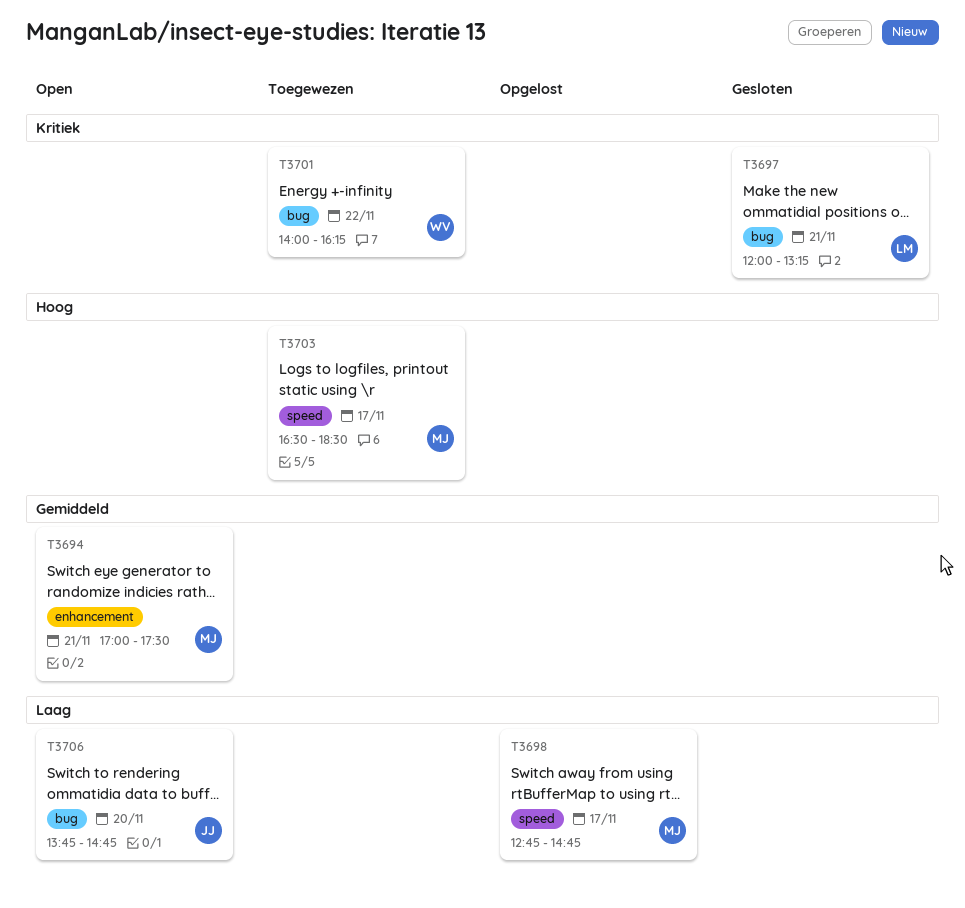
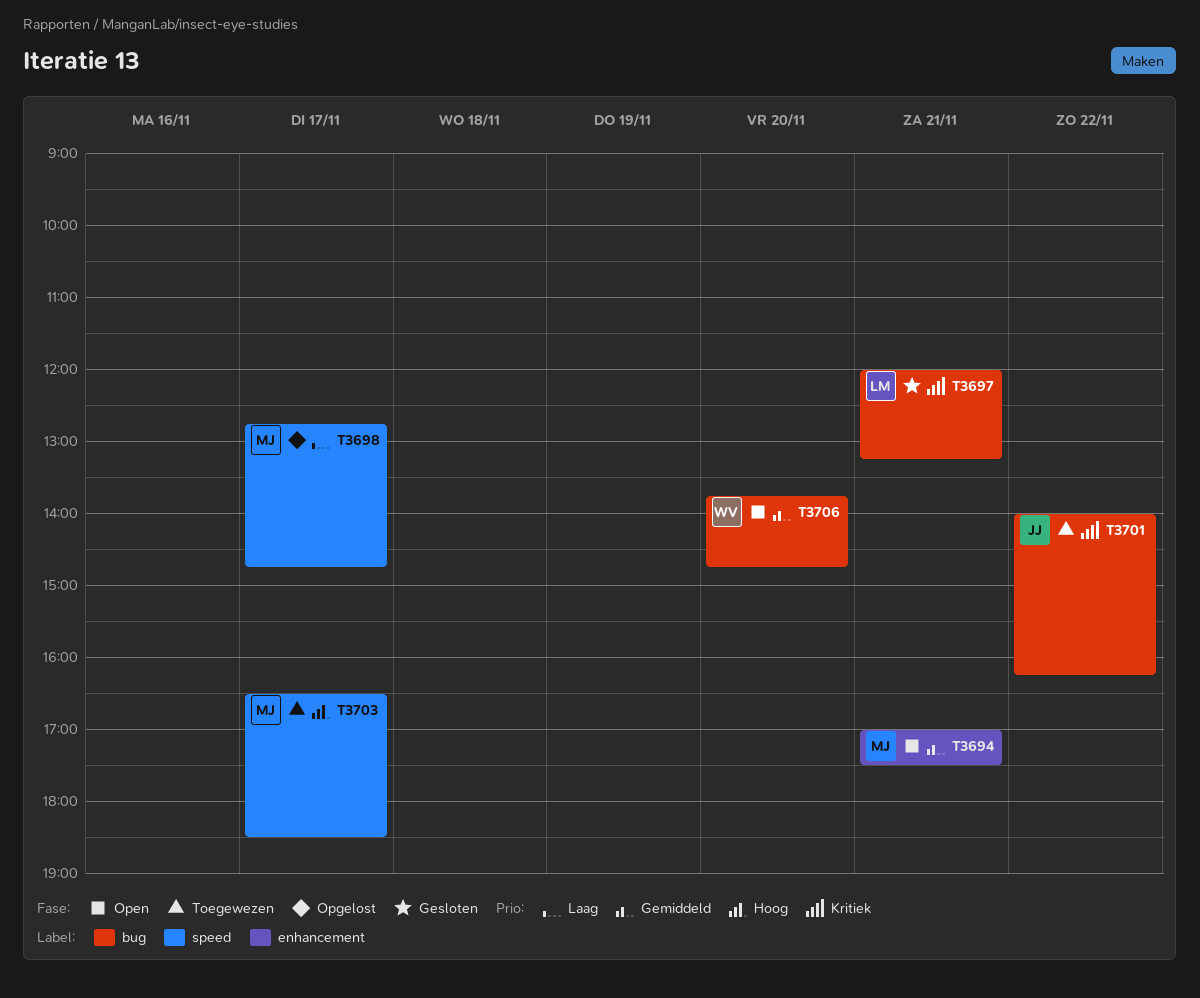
T3701, owner: WV -> JJ
T3706, owner: JJ -> WV
T3706, priority: Laag -> Gemiddeld

